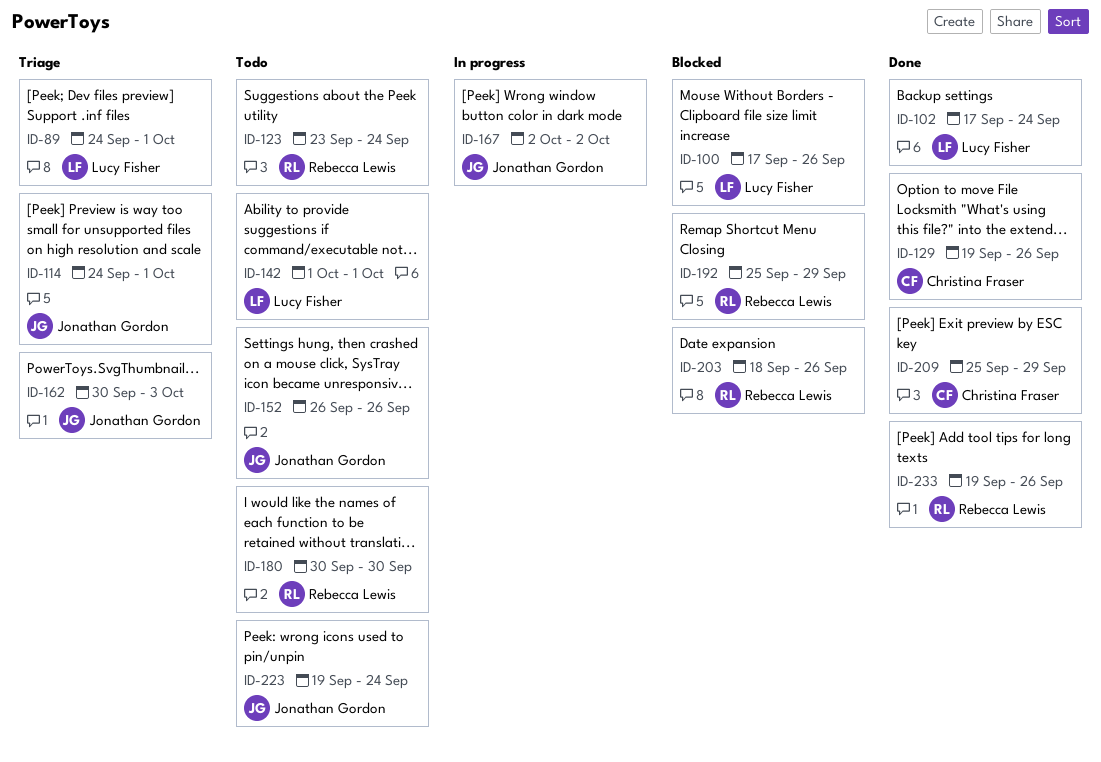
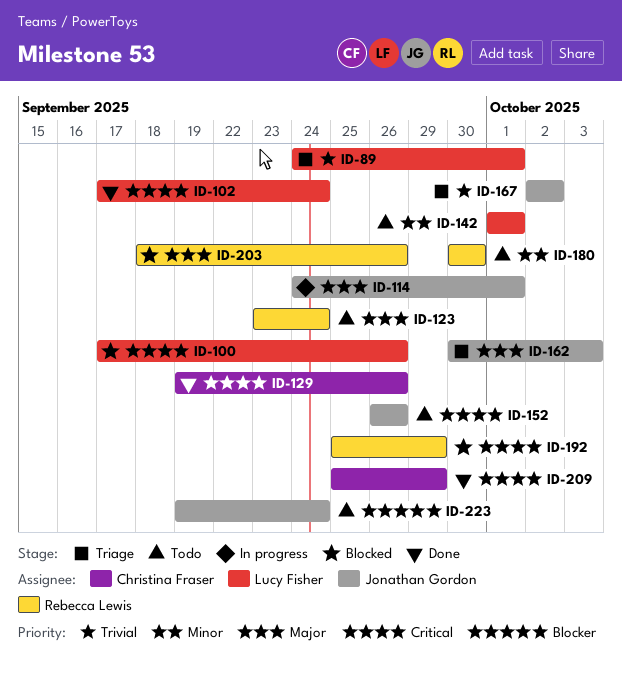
ID-114, status: Triage -> In progress
ID-167, status: In progress -> Triage
ID-233: present -> none

